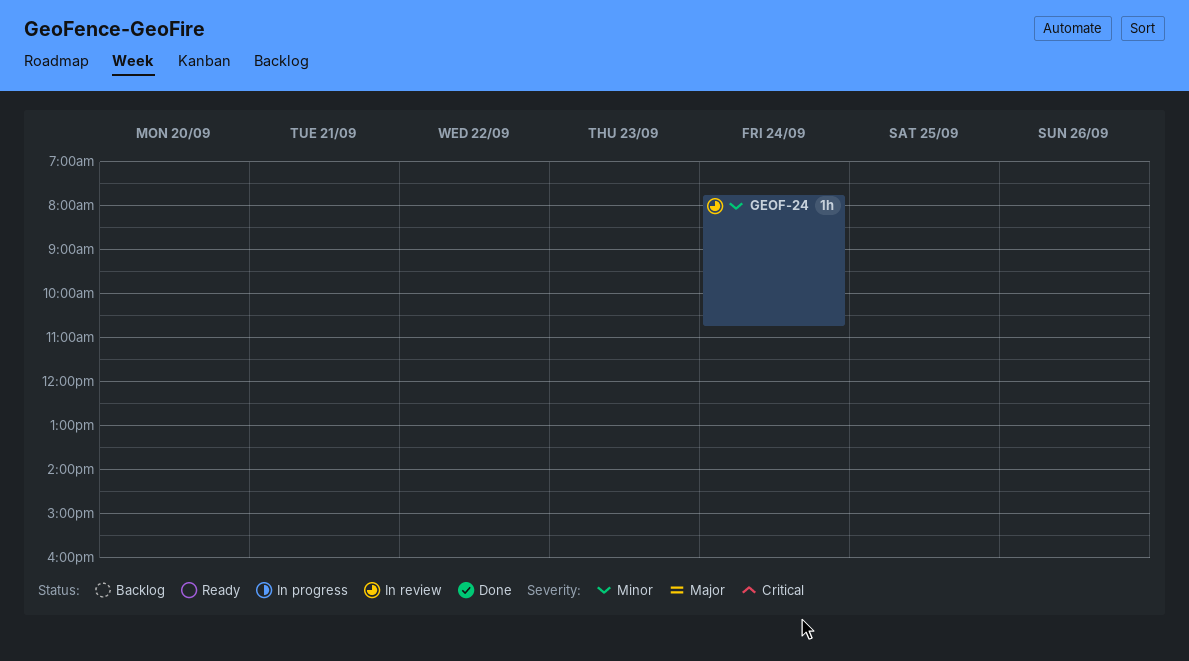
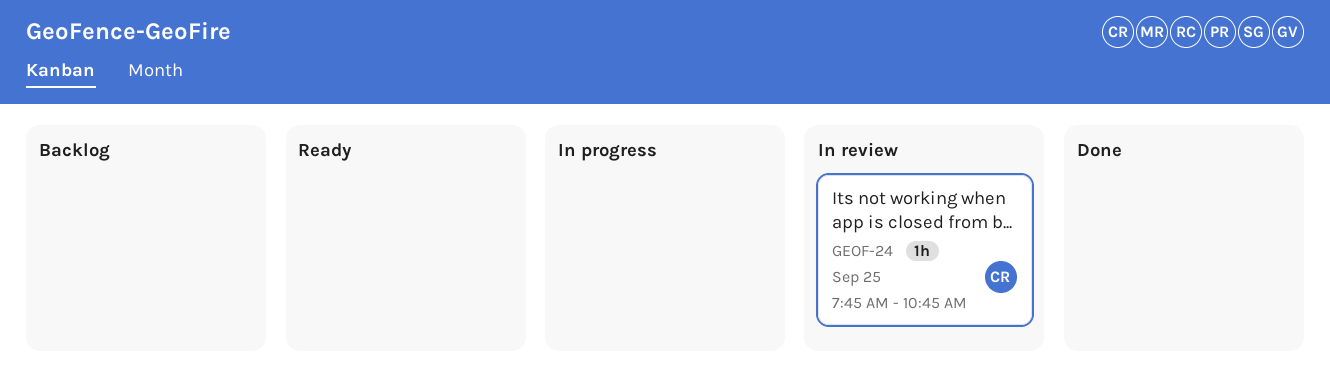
GEOF-24, day: Sep 24 -> Sep 25

